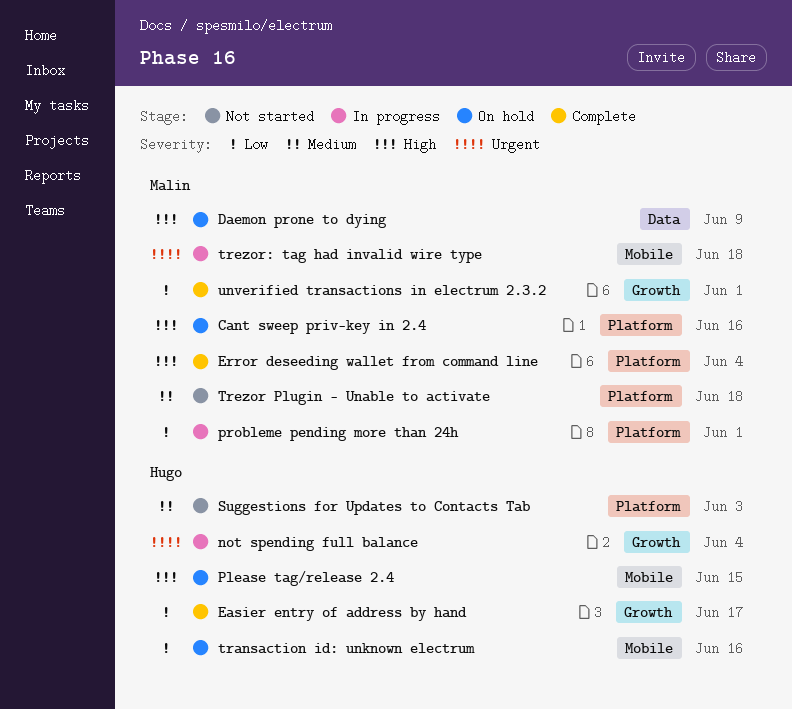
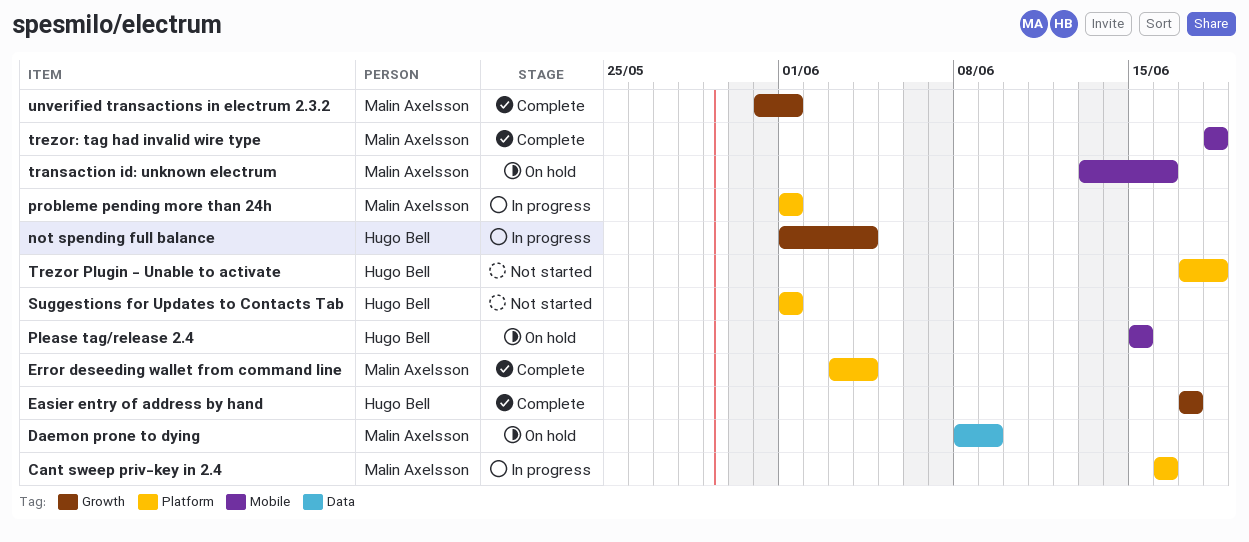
Cant sweep priv-key in 2.4, status: On hold -> In progress
Suggestions for Updates to Contacts Tab, due: Jun 3 -> Jun 1
transaction id: unknown electrum, owner: Hugo Bell -> Malin Axelsson
Trezor Plugin - Unable to activate, owner: Malin Axelsson -> Hugo Bell
trezor: tag had invalid wire type, status: In progress -> Complete

